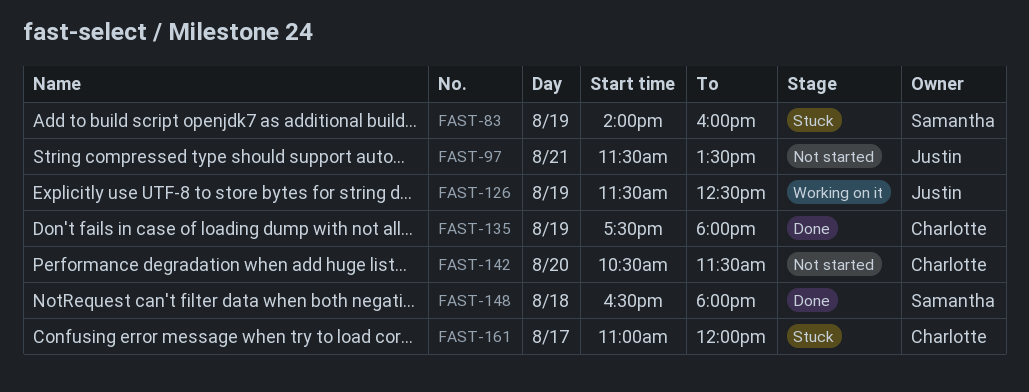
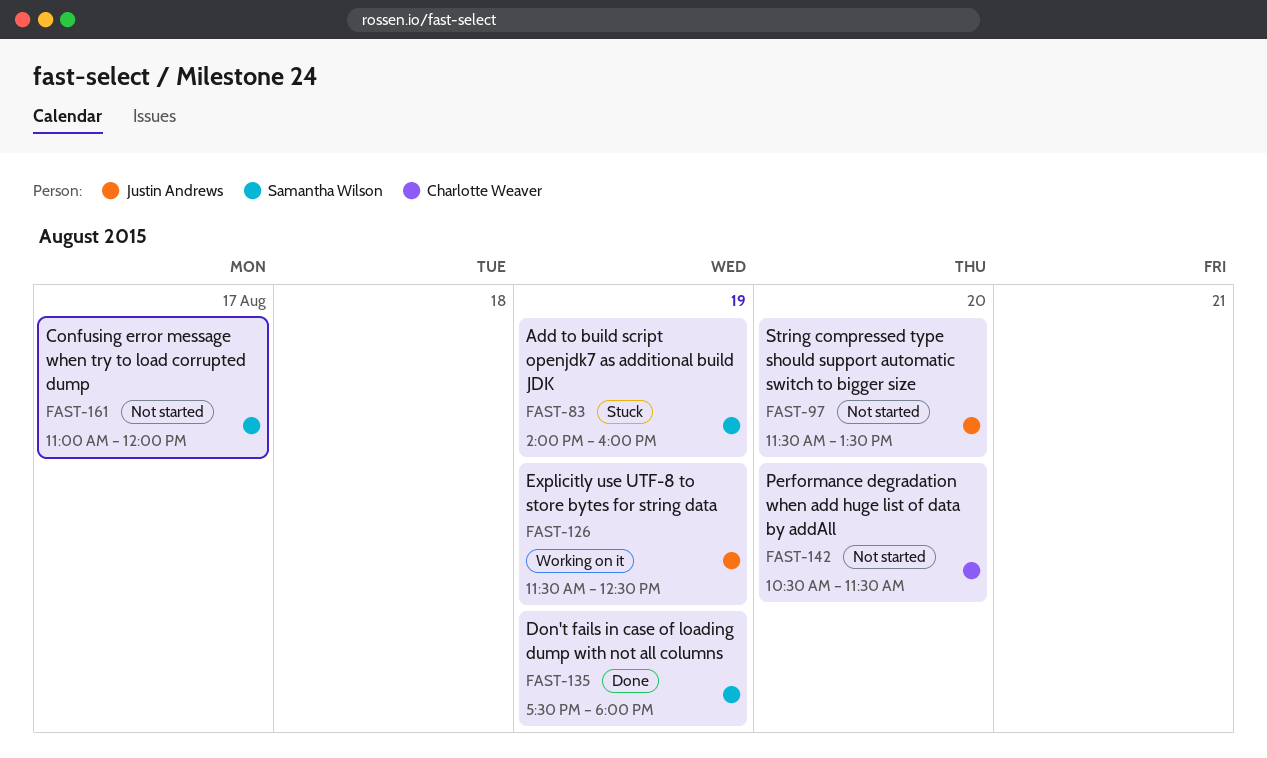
FAST-97, day: Aug 21 -> Aug 20
FAST-135, owner: Charlotte Weaver -> Samantha Wilson
FAST-148: present -> none
FAST-161, status: Stuck -> Not started
FAST-161, owner: Charlotte Weaver -> Samantha Wilson

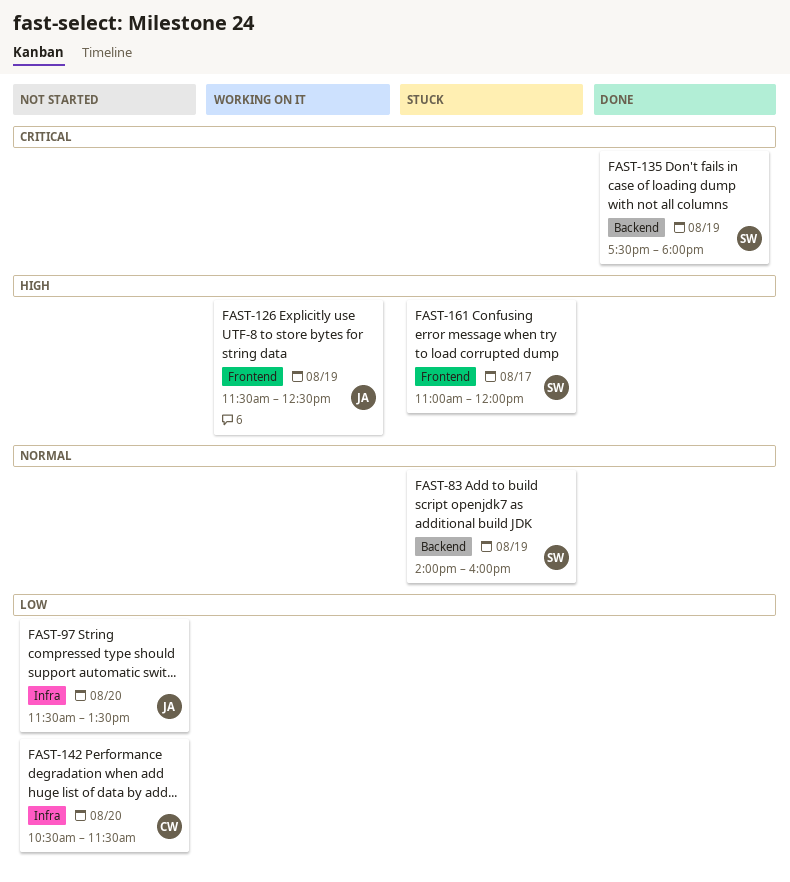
FAST-161, status: Not started -> Stuck

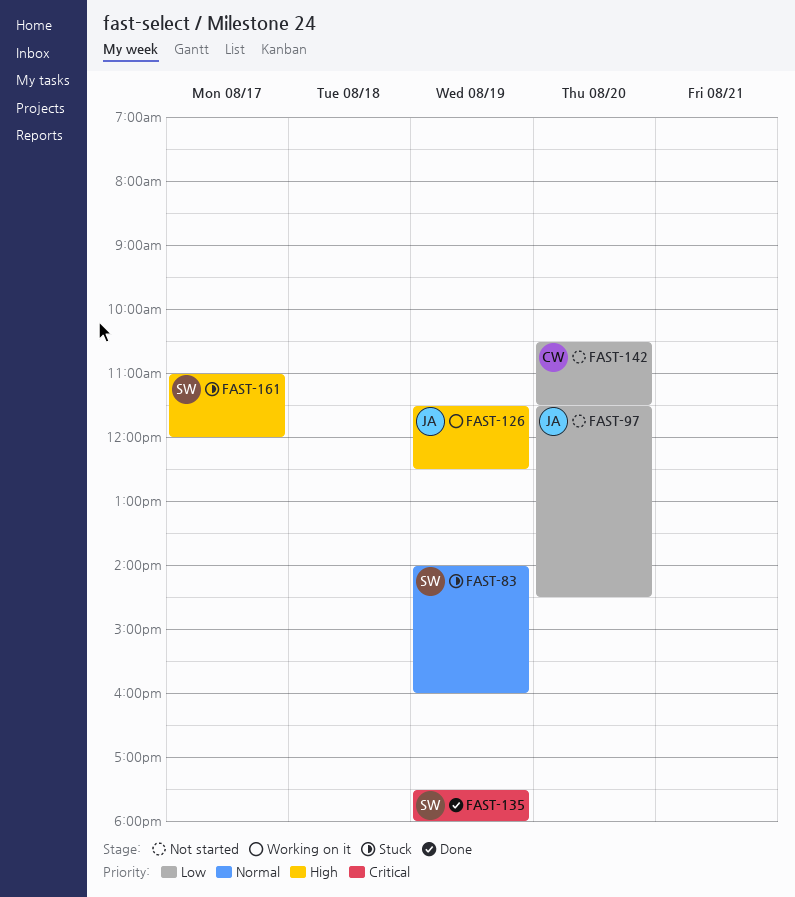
FAST-97, ends: 13:30 -> 14:30

